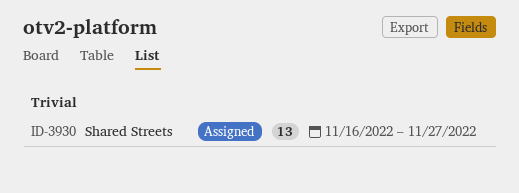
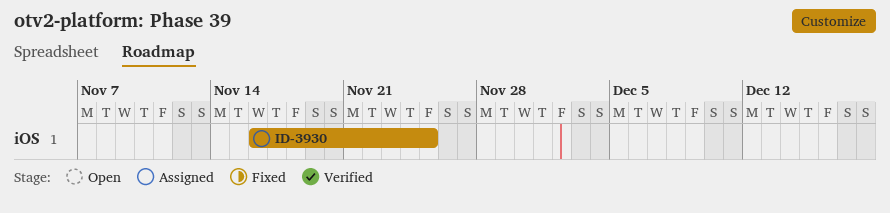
ID-3930, due: Nov 27 -> Nov 25

